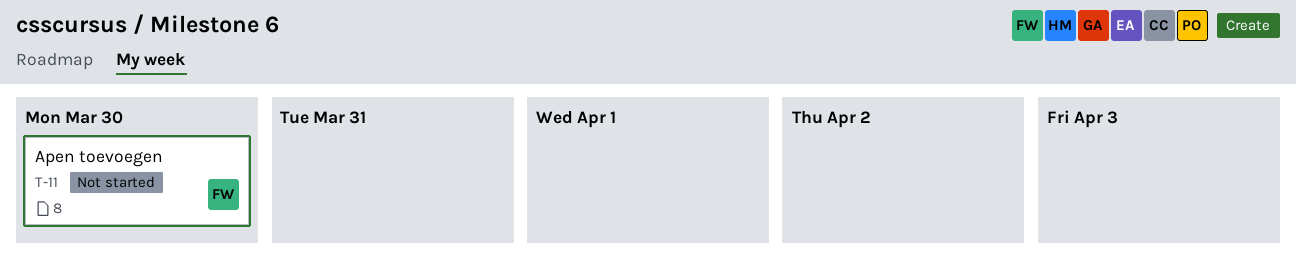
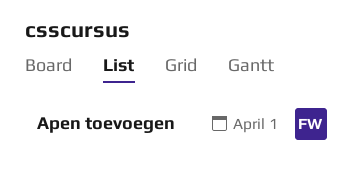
Apen toevoegen, due: Mar 30 -> Apr 1

